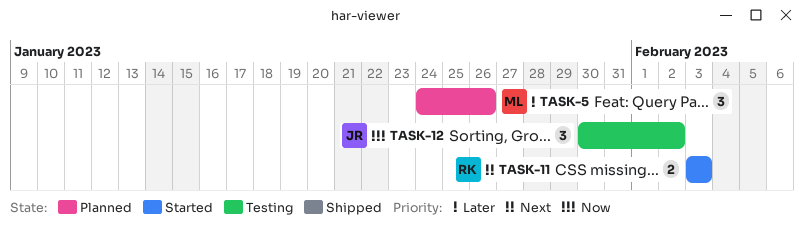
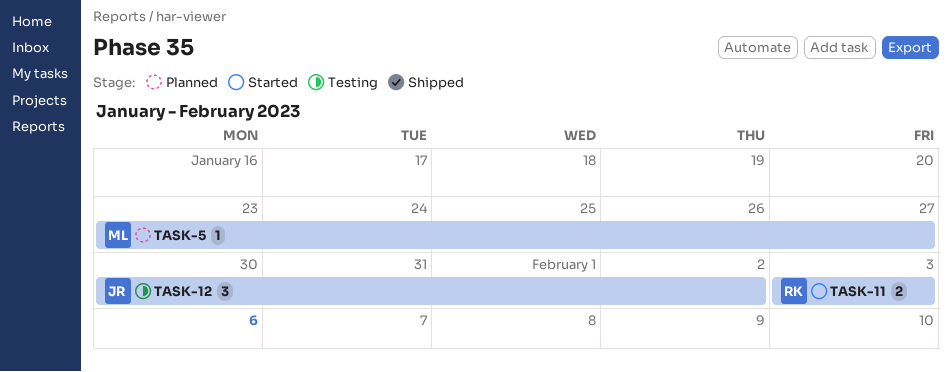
TASK-5, estimate: 3 -> 1
TASK-5, start: Jan 24 -> Jan 23
TASK-5, due: Jan 26 -> Jan 27

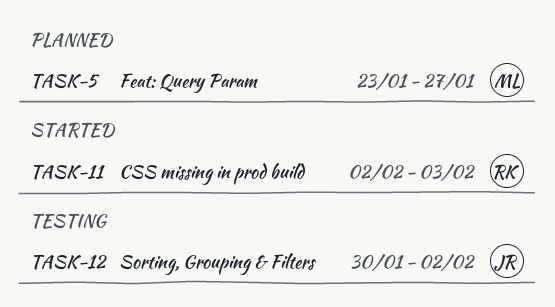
TASK-11, start: Feb 3 -> Feb 2

